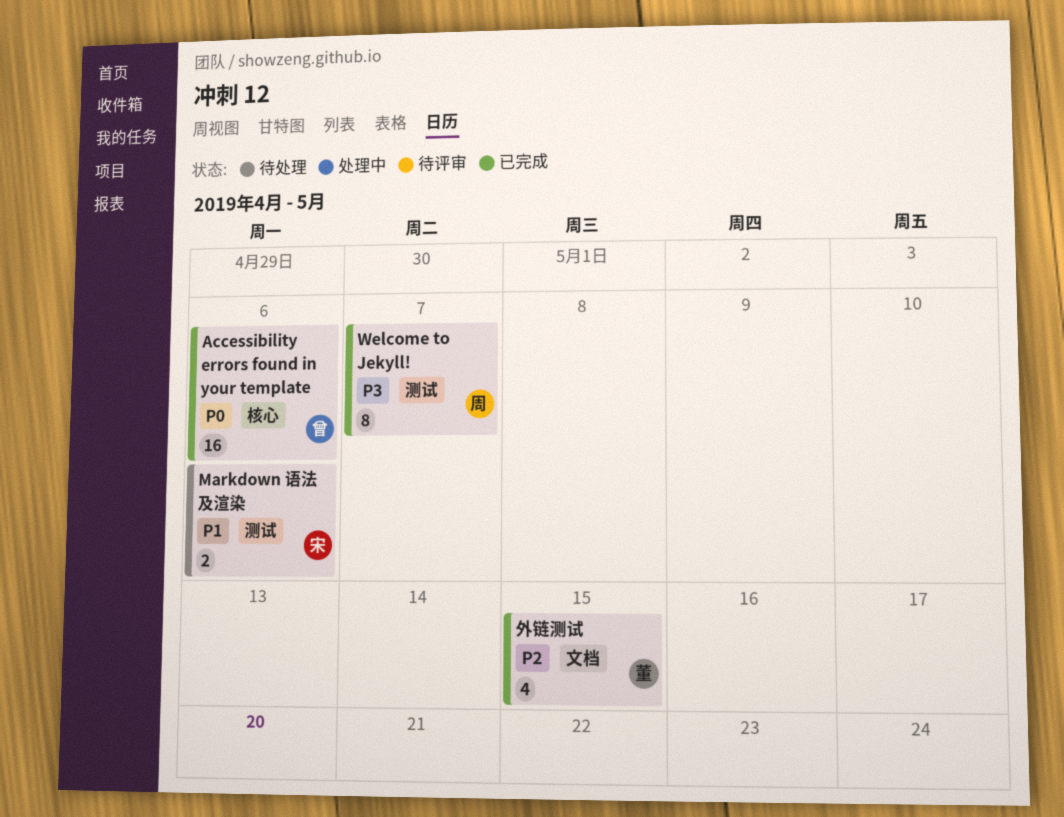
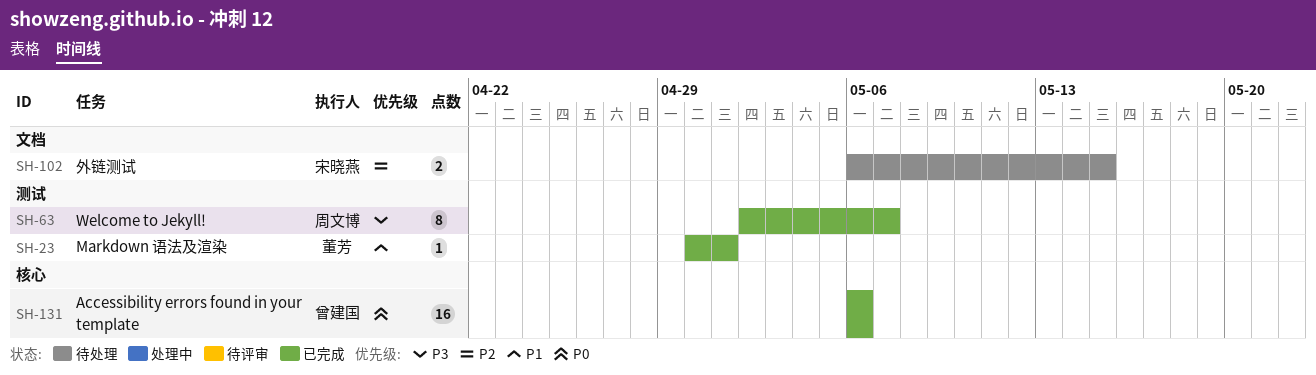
Markdown 语法及渲染, status: 待处理 -> 已完成
Markdown 语法及渲染, owner: 宋晓燕 -> 董芳
Markdown 语法及渲染, estimate: 2 -> 1
Markdown 语法及渲染, due: May 6 -> May 1
外链测试, status: 已完成 -> 待处理
外链测试, owner: 董芳 -> 宋晓燕
外链测试, estimate: 4 -> 2

